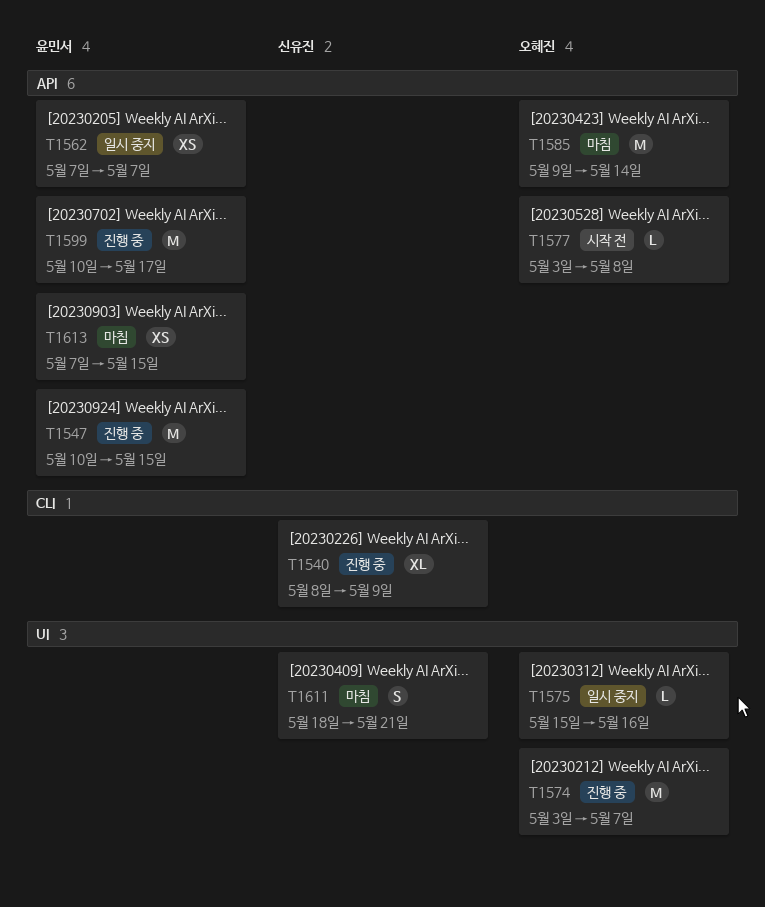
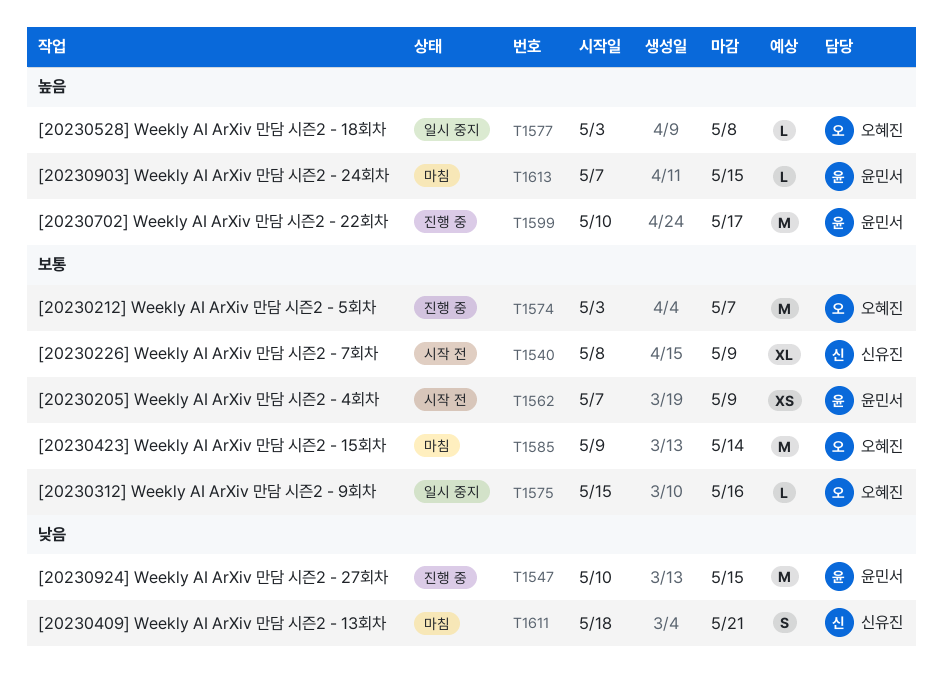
T1540, status: 진행 중 -> 시작 전
T1562, status: 일시 중지 -> 시작 전
T1562, due: May 7 -> May 9
T1577, status: 시작 전 -> 일시 중지
T1613, estimate: XS -> L

